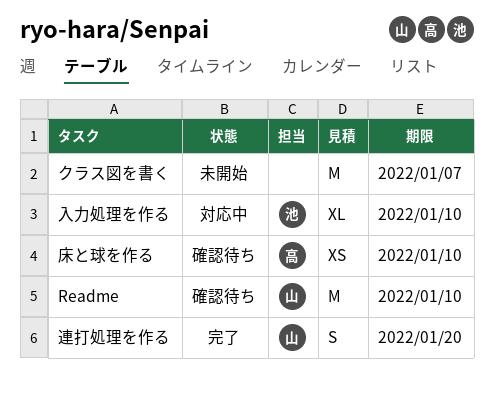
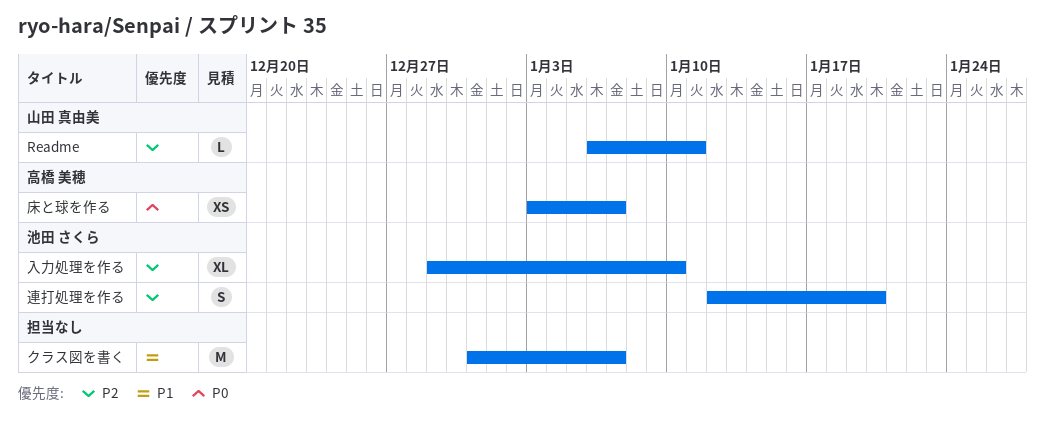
Readme, estimate: M -> L
Readme, due: Jan 10 -> Jan 11
床と球を作る, due: Jan 10 -> Jan 7
連打処理を作る, owner: 山田 真由美 -> 池田 さくら

